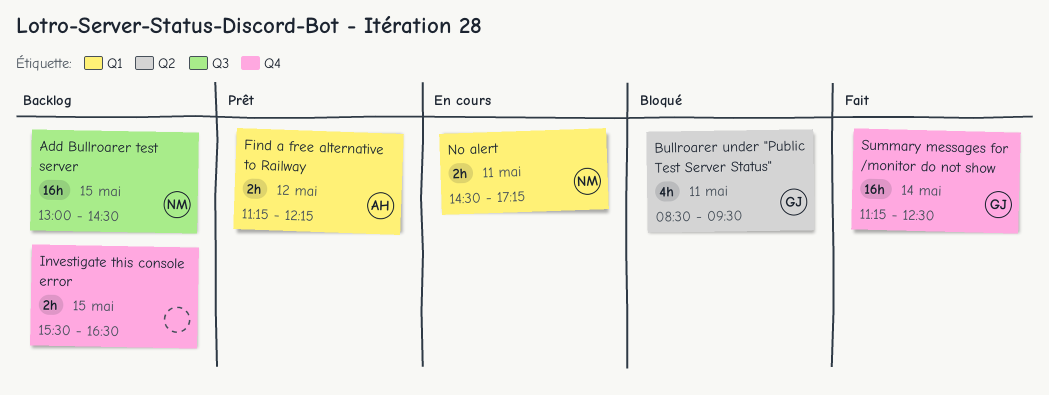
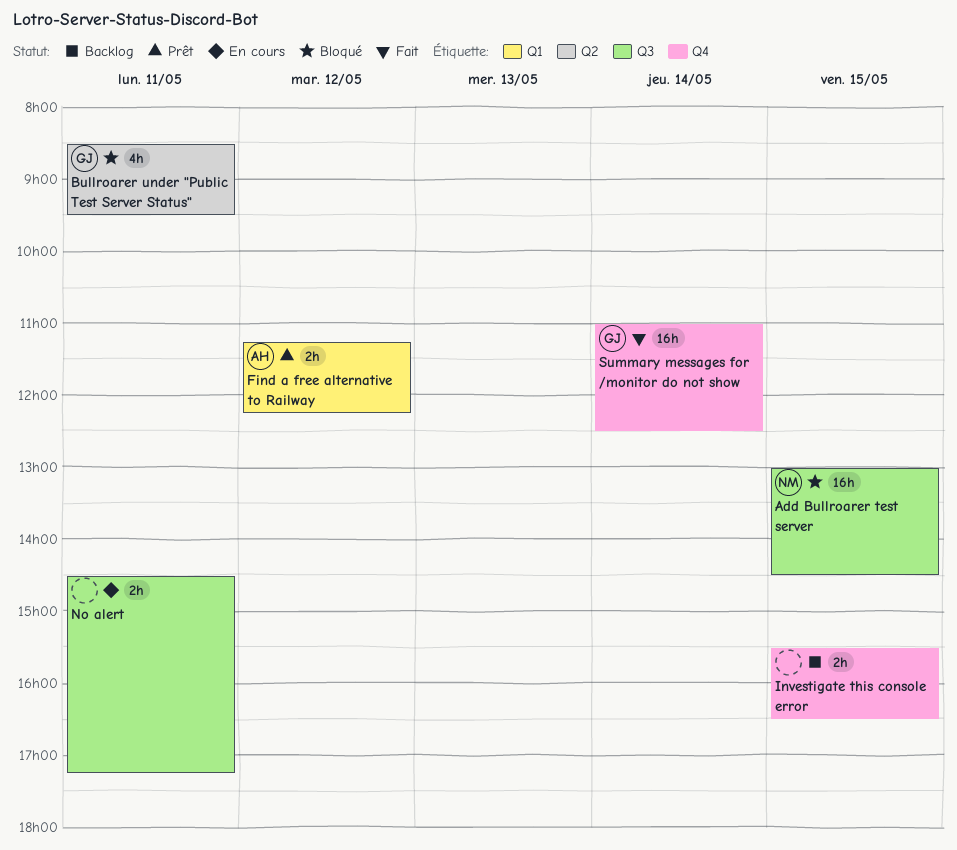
Add Bullroarer test server, status: Backlog -> Bloqué
No alert, owner: NM -> none
No alert, label: Q1 -> Q3
Summary messages for /monitor do not show, begins: 11:15 -> 11:00

